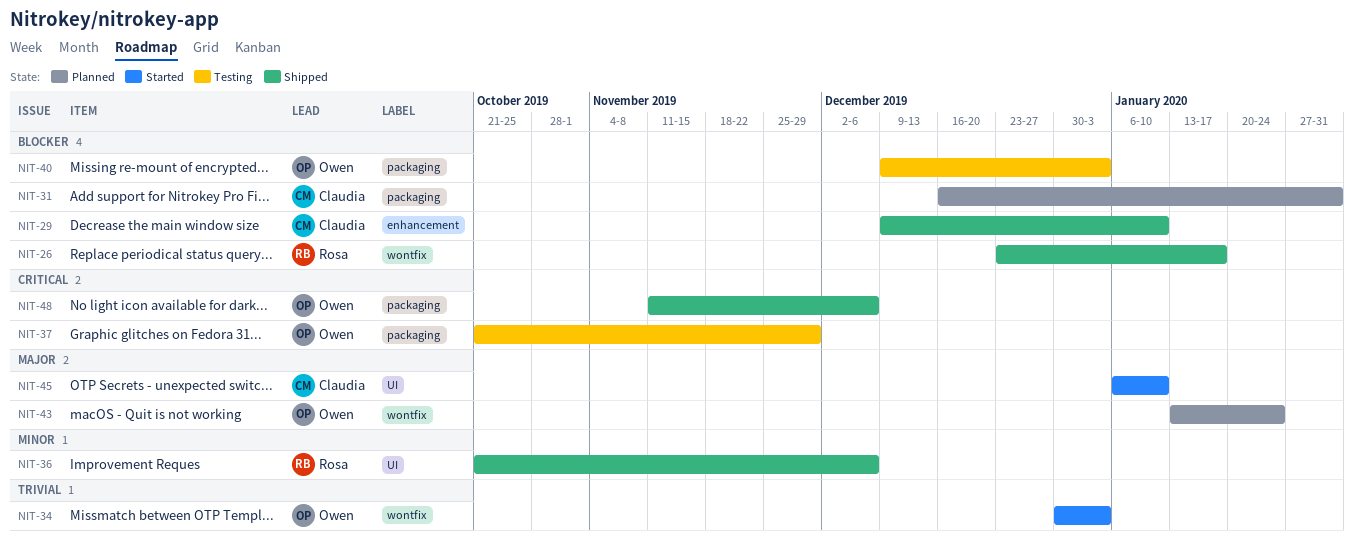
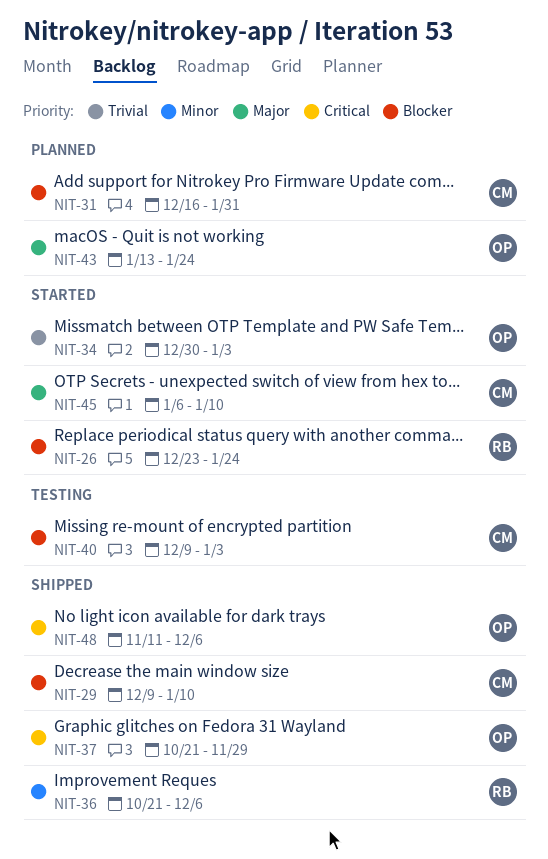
NIT-26, status: Shipped -> Started
NIT-26, due: Jan 17 -> Jan 24
NIT-37, status: Testing -> Shipped
NIT-40, owner: Owen -> Claudia

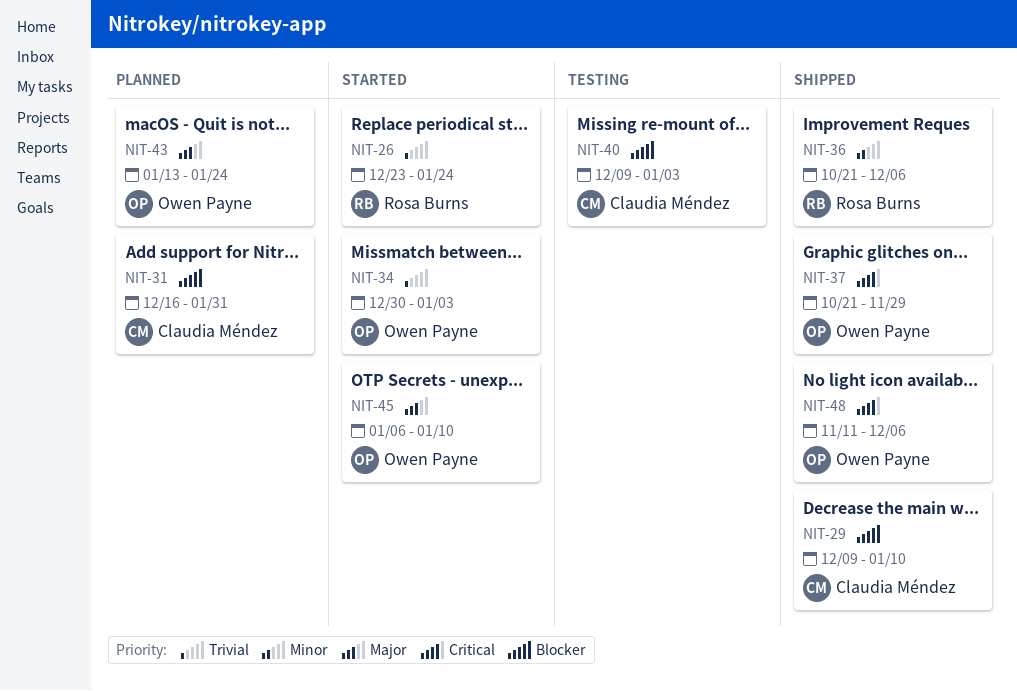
NIT-26, priority: Blocker -> Trivial
NIT-45, owner: Claudia Méndez -> Owen Payne

